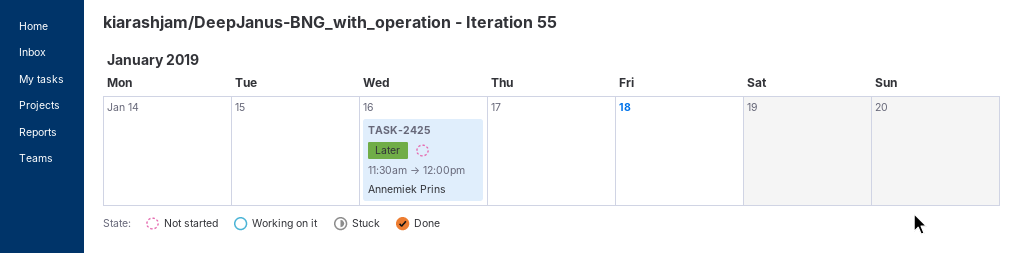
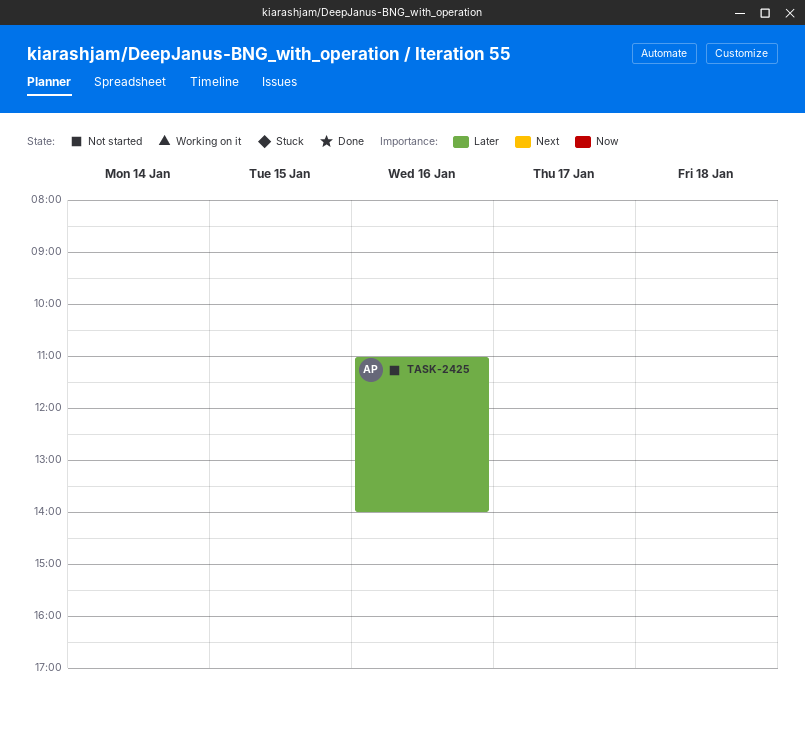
TASK-2425, begins: 11:30 -> 11:00
TASK-2425, ends: 12:00 -> 14:00

